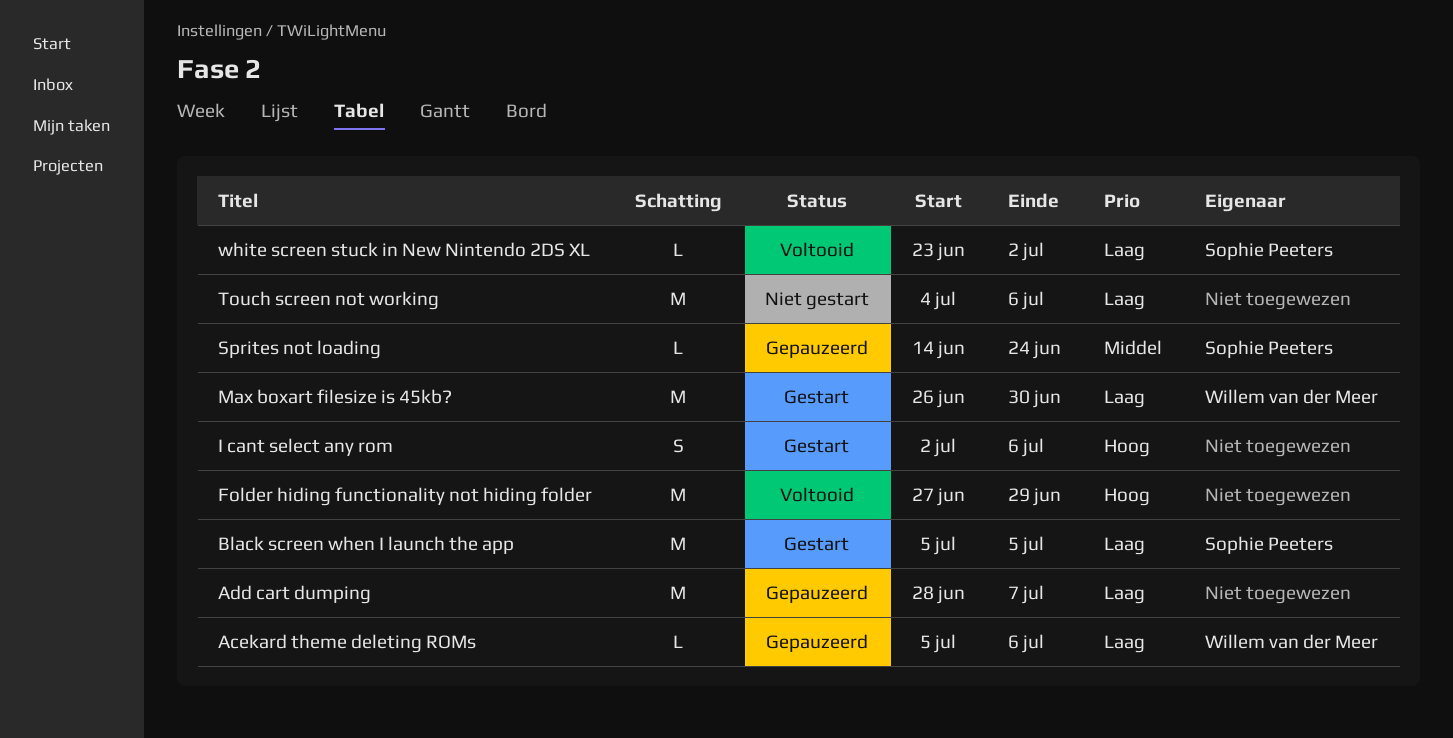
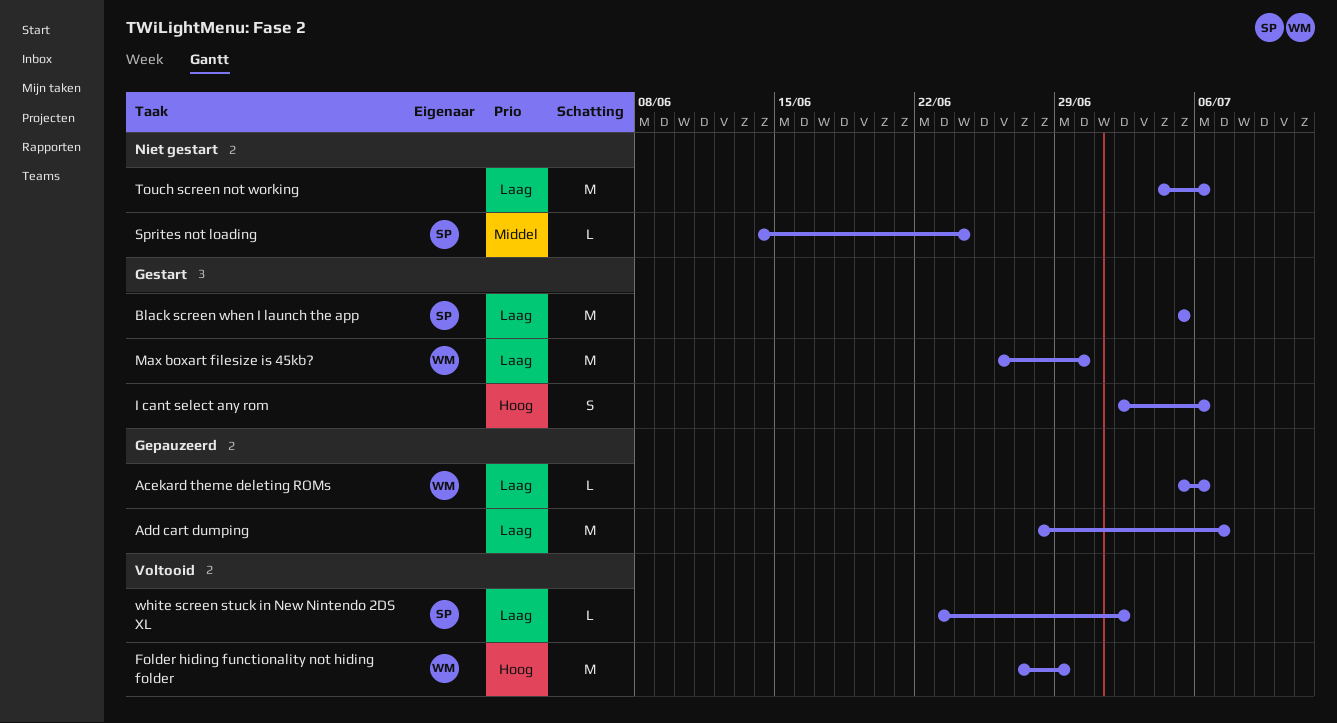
Folder hiding functionality not hiding folder, owner: none -> Willem van der Meer
Sprites not loading, status: Gepauzeerd -> Niet gestart

